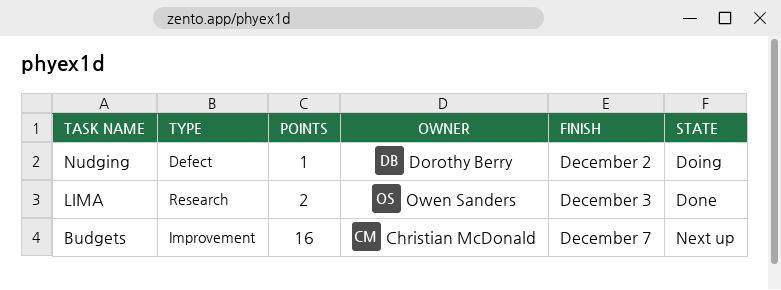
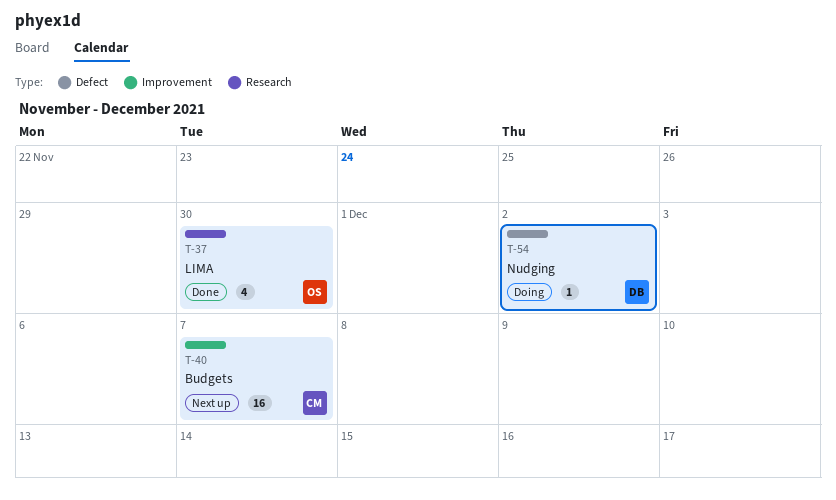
LIMA, estimate: 2 -> 4
LIMA, due: Dec 3 -> Nov 30

